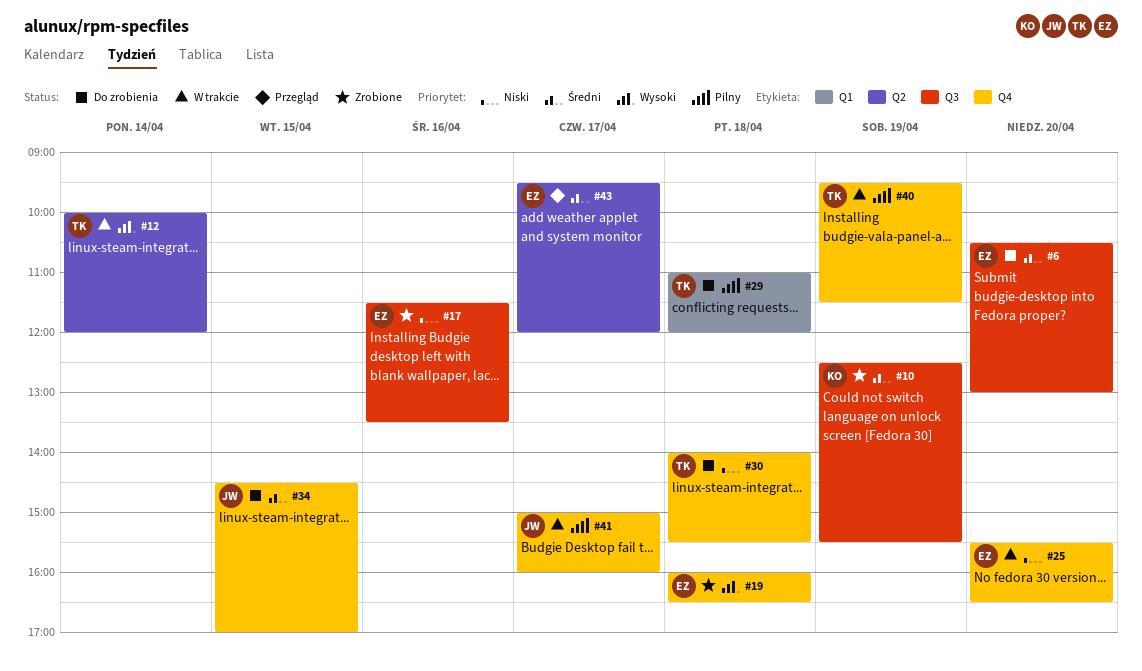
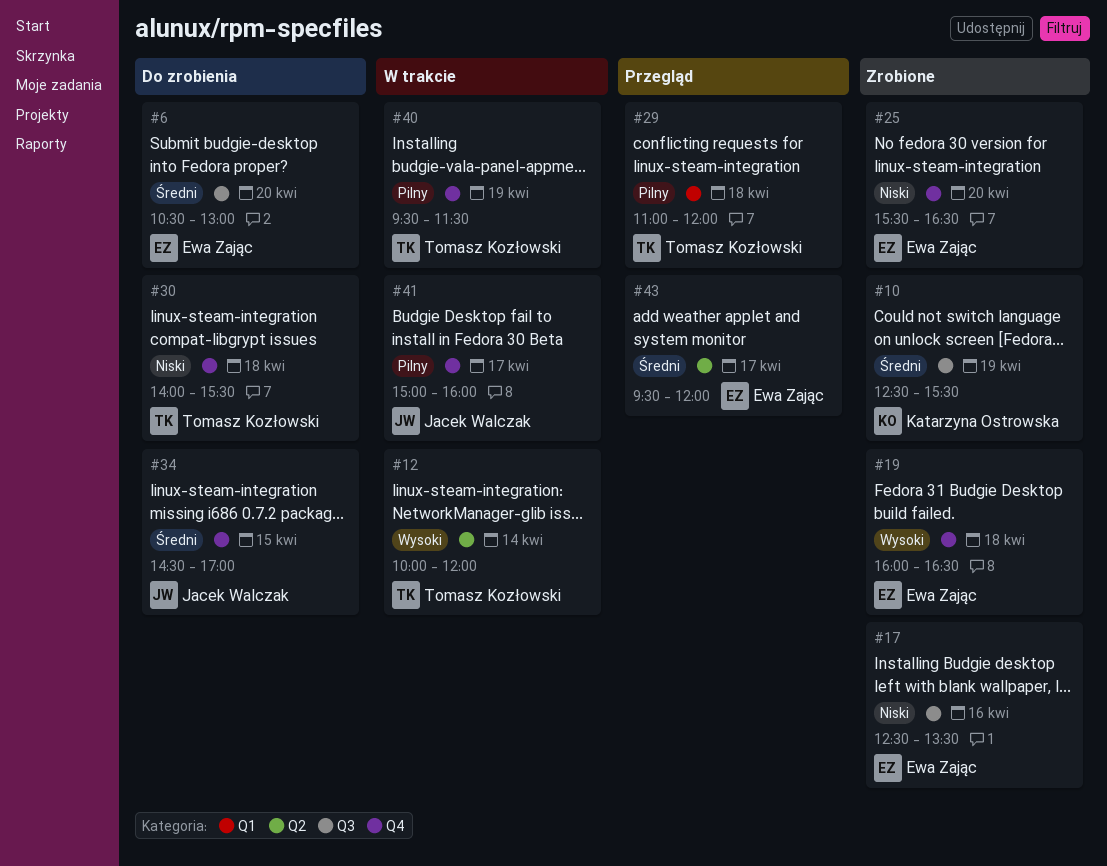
#17, begins: 11:30 -> 12:30
#25, status: W trakcie -> Zrobione
#29, status: Do zrobienia -> Przegląd

